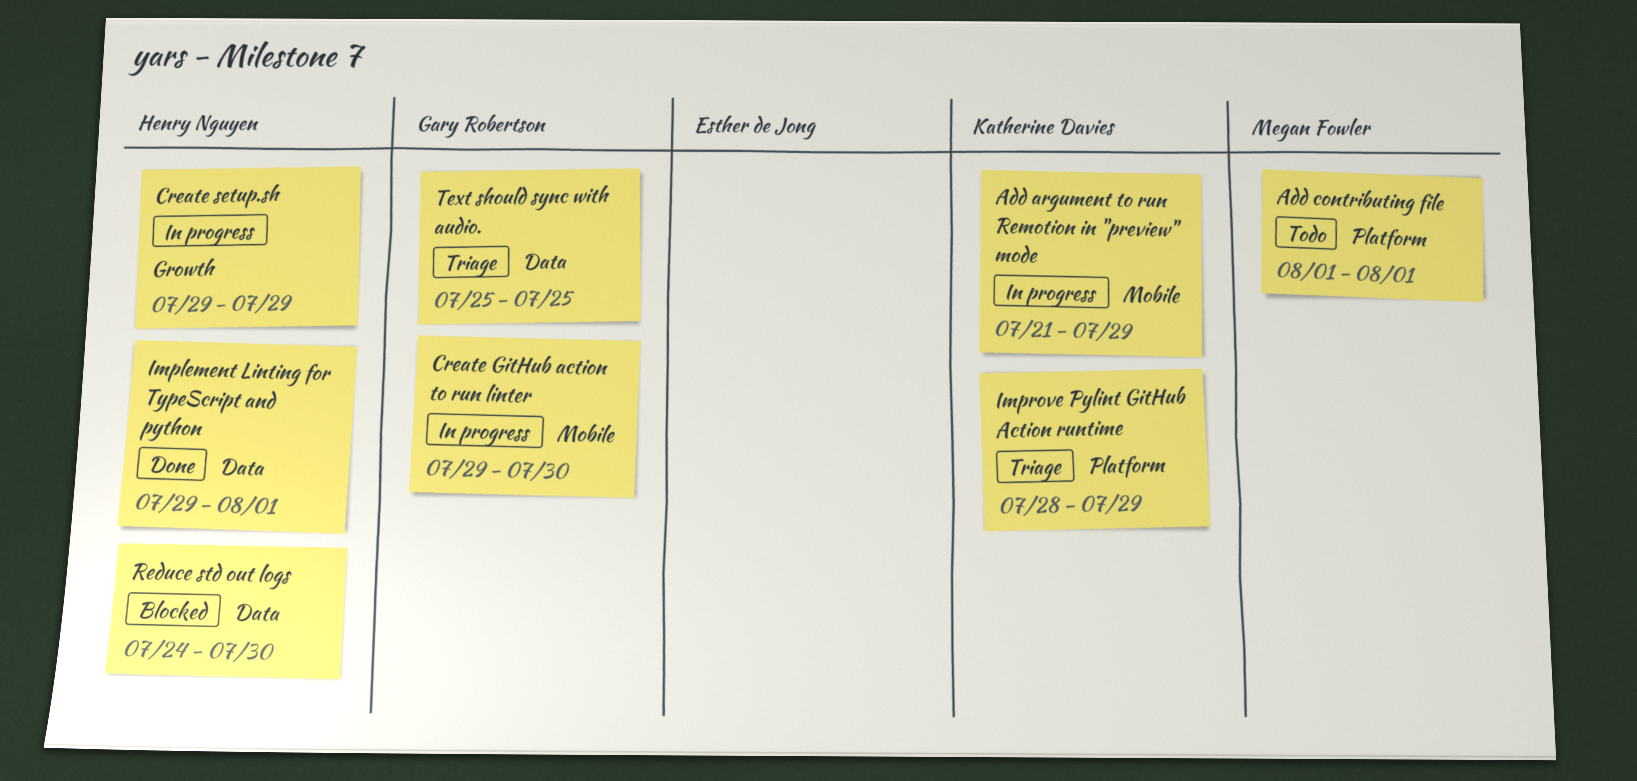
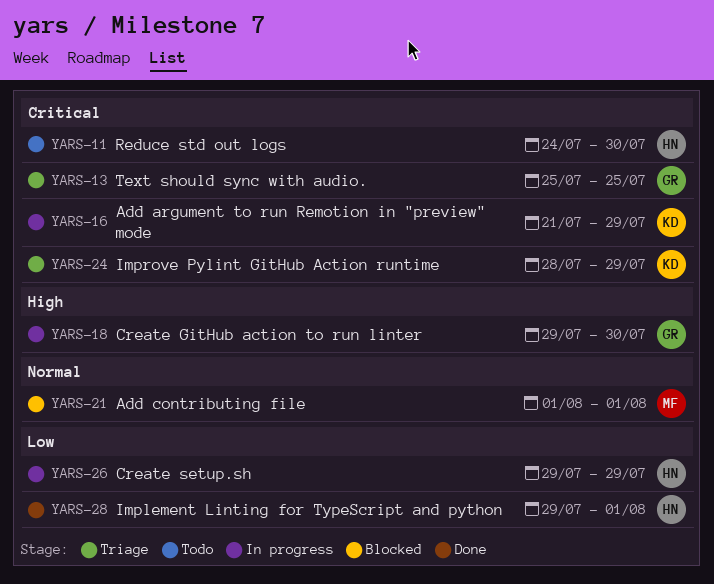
Add contributing file, status: Todo -> Blocked
Reduce std out logs, status: Blocked -> Todo

